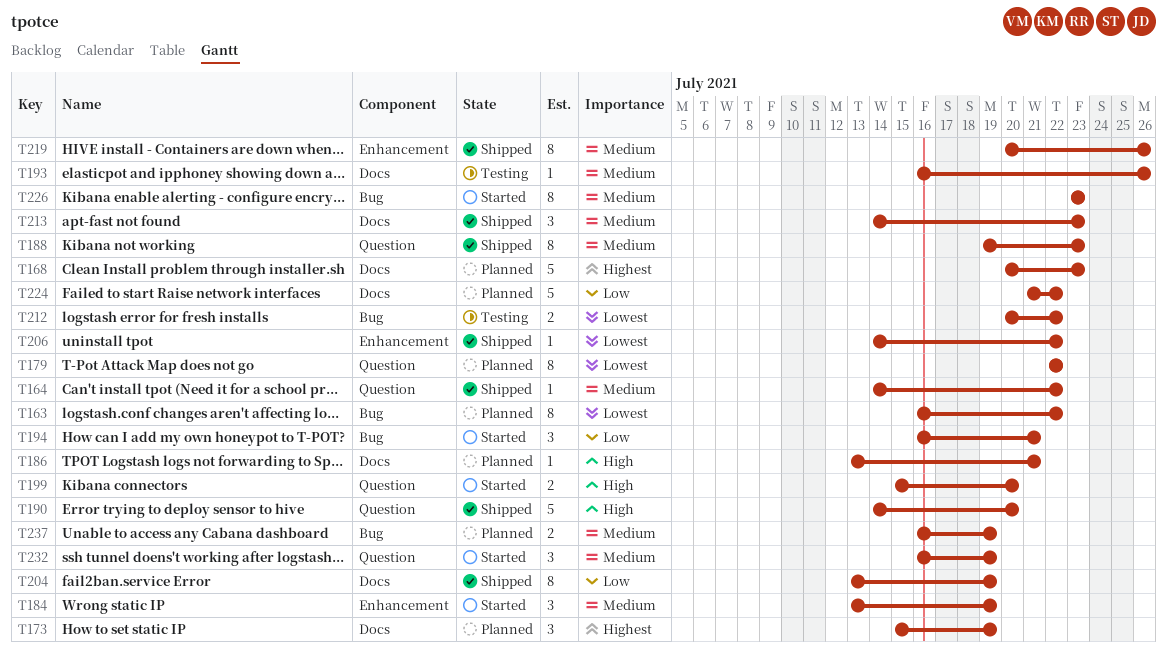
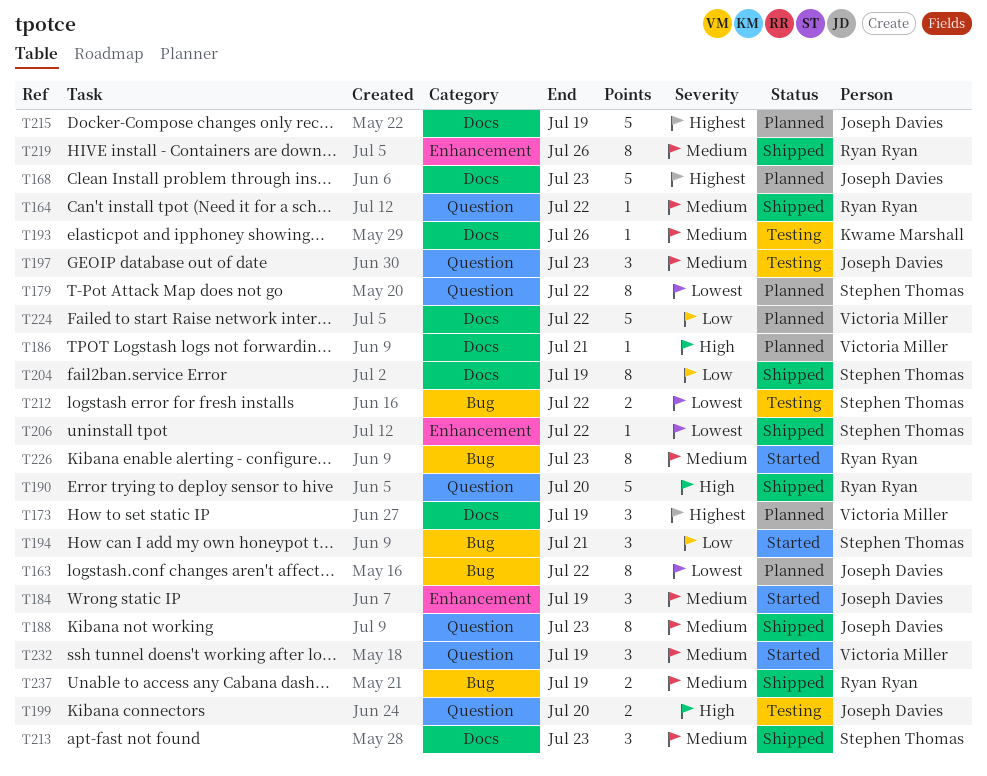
T197: none -> present
T199, status: Started -> Testing
T215: none -> present
T237, status: Planned -> Shipped

